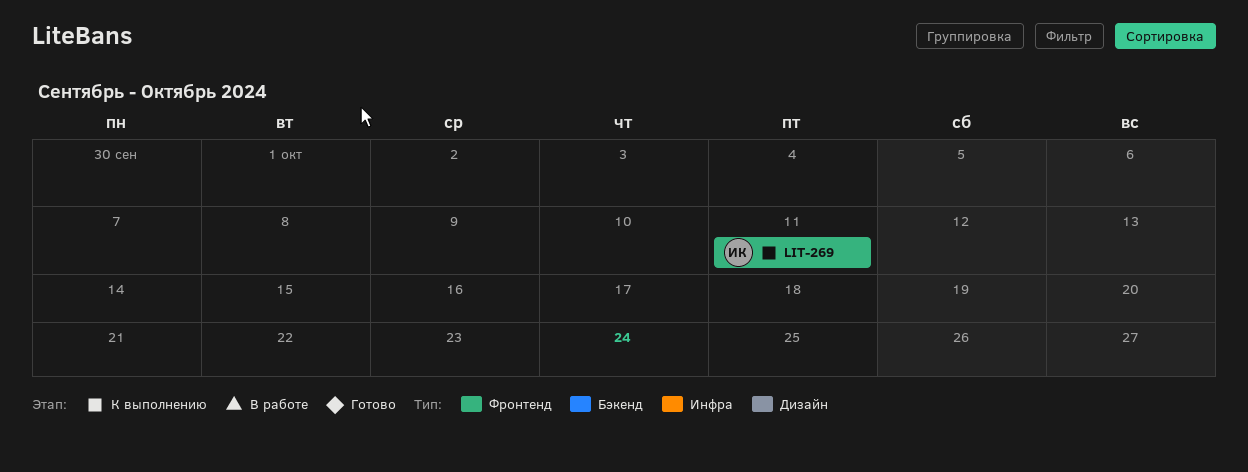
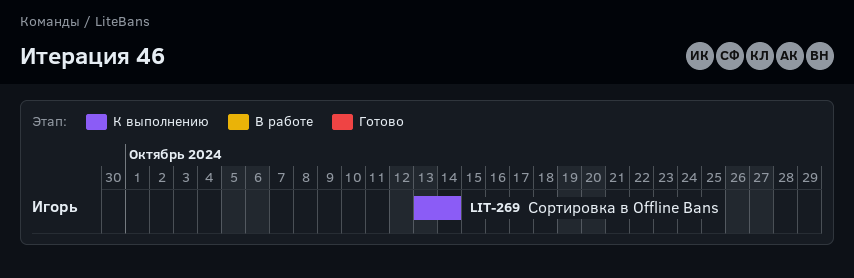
LIT-269, start: Oct 11 -> Oct 13
LIT-269, due: Oct 11 -> Oct 14

